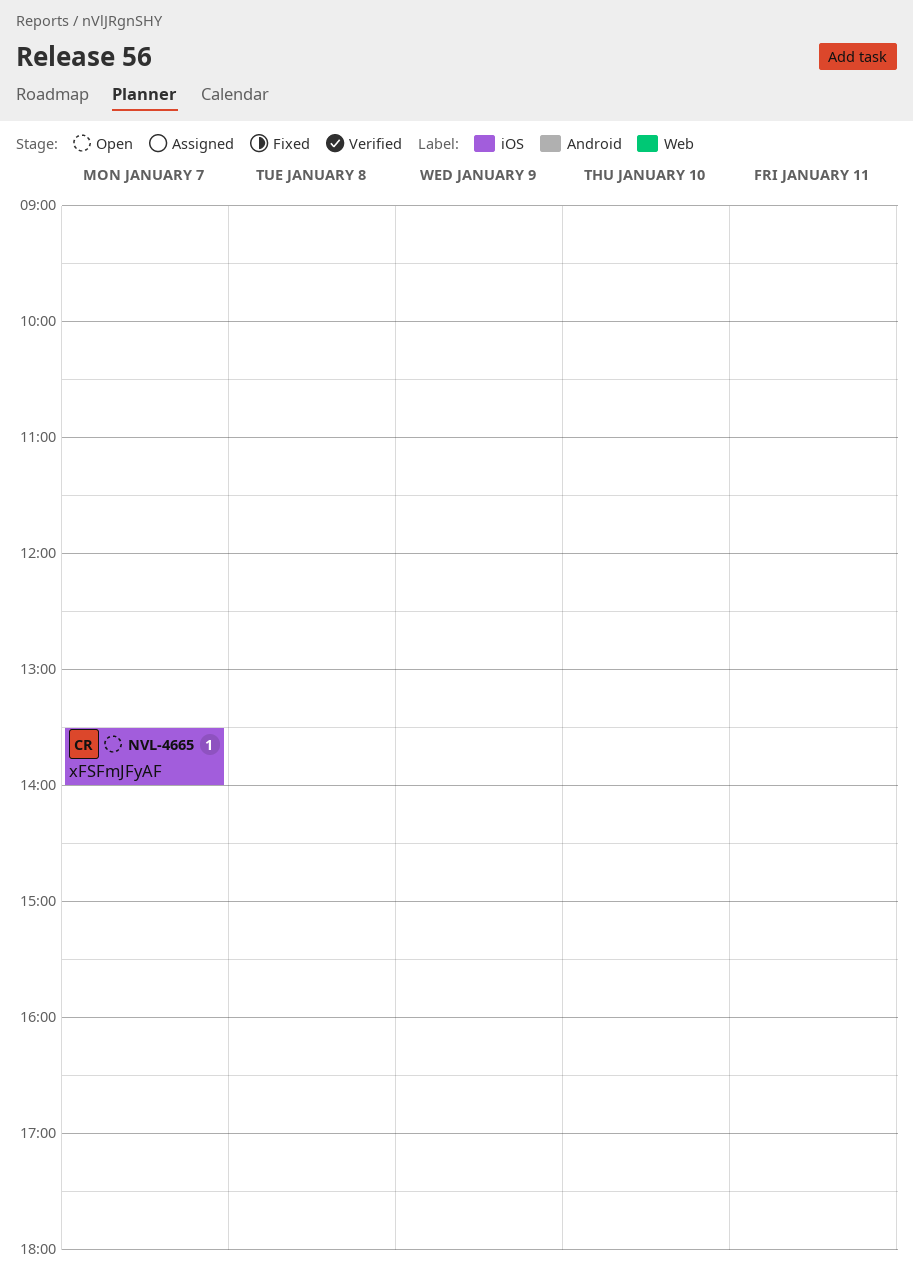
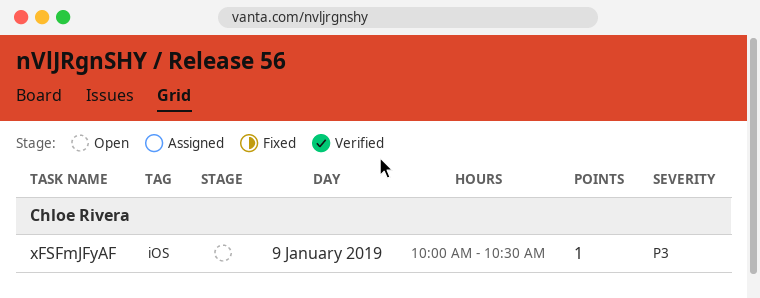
xFSFmJFyAF, day: Jan 7 -> Jan 9
xFSFmJFyAF, begins: 13:30 -> 10:00
xFSFmJFyAF, ends: 14:00 -> 10:30

